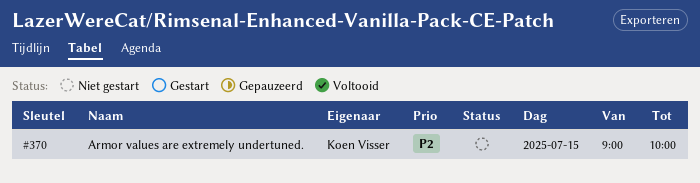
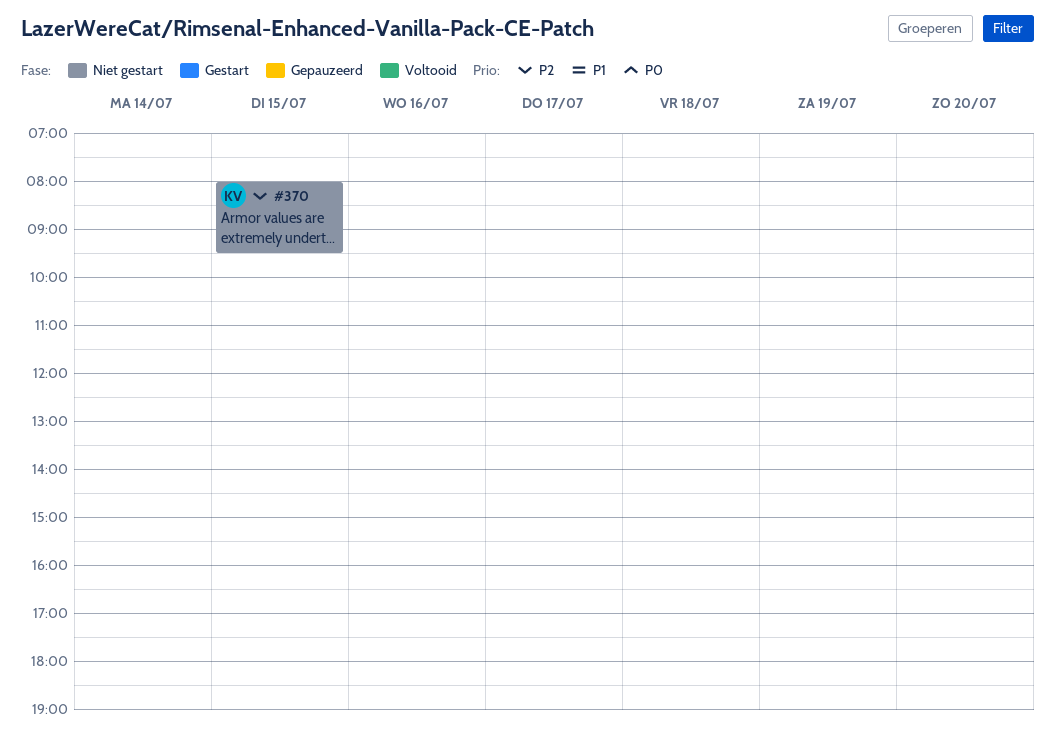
#370, begins: 09:00 -> 08:00
#370, ends: 10:00 -> 09:30

